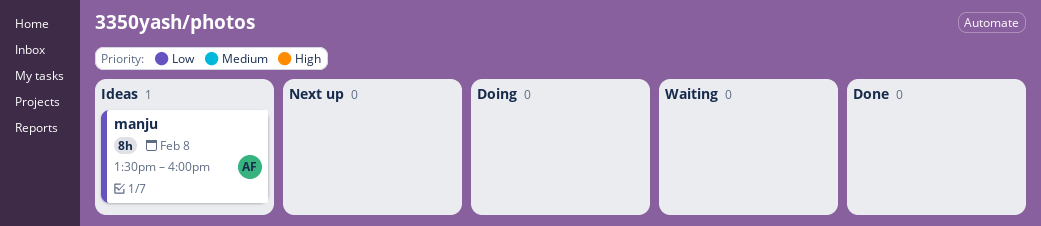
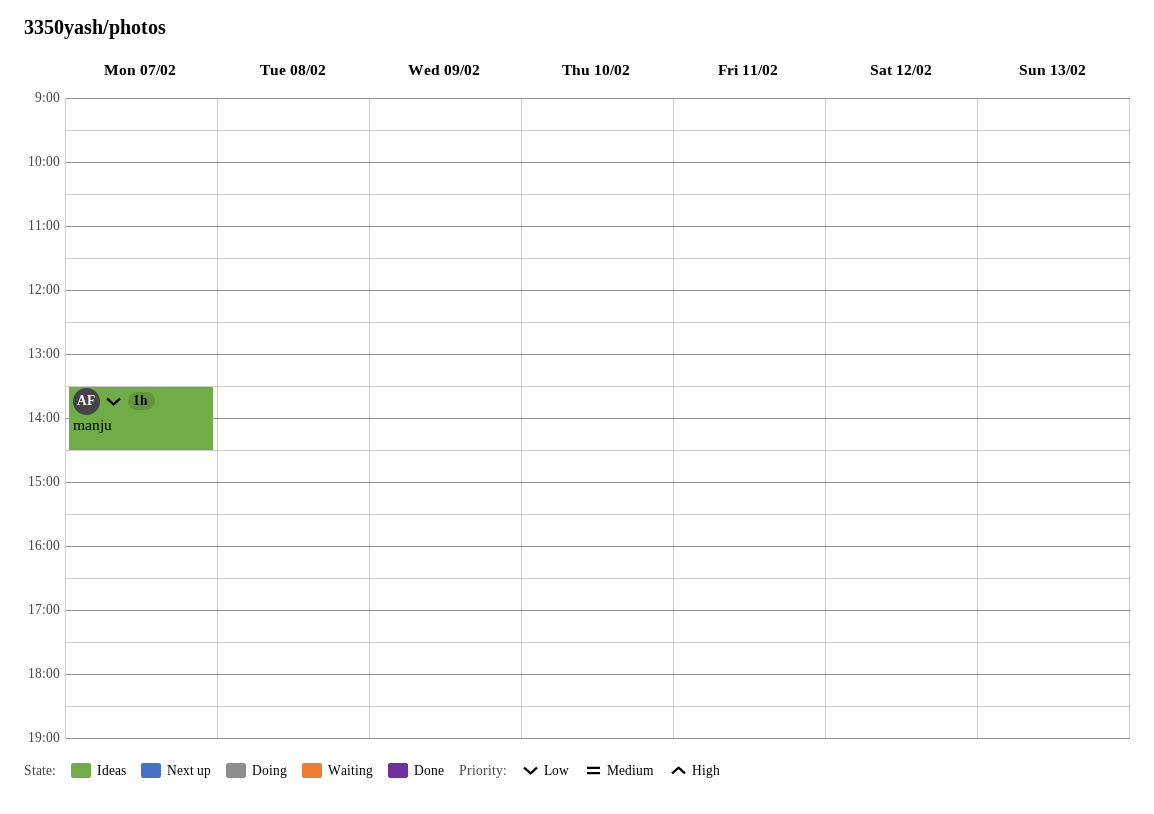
manju, estimate: 8h -> 1h
manju, day: Feb 8 -> Feb 7
manju, ends: 16:00 -> 14:30

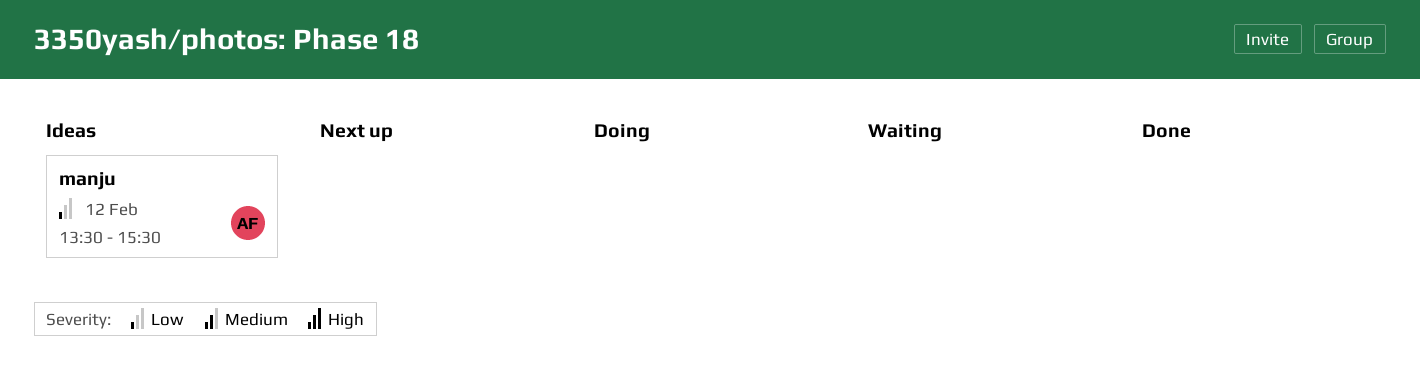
manju, day: Feb 7 -> Feb 12
manju, ends: 14:30 -> 15:30

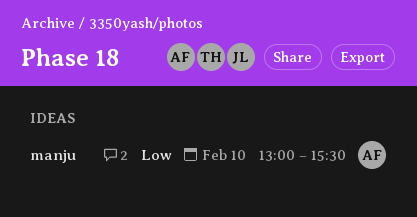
manju, day: Feb 12 -> Feb 10
manju, begins: 13:30 -> 13:00

